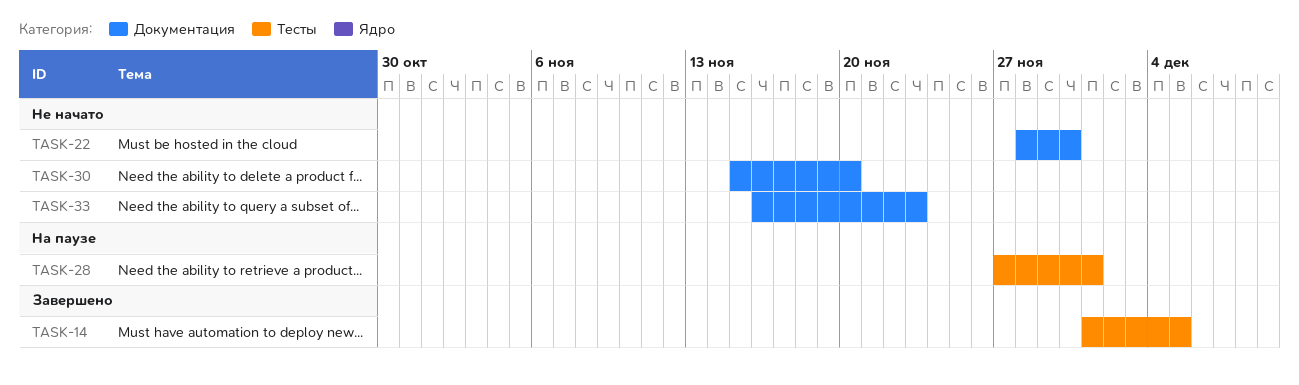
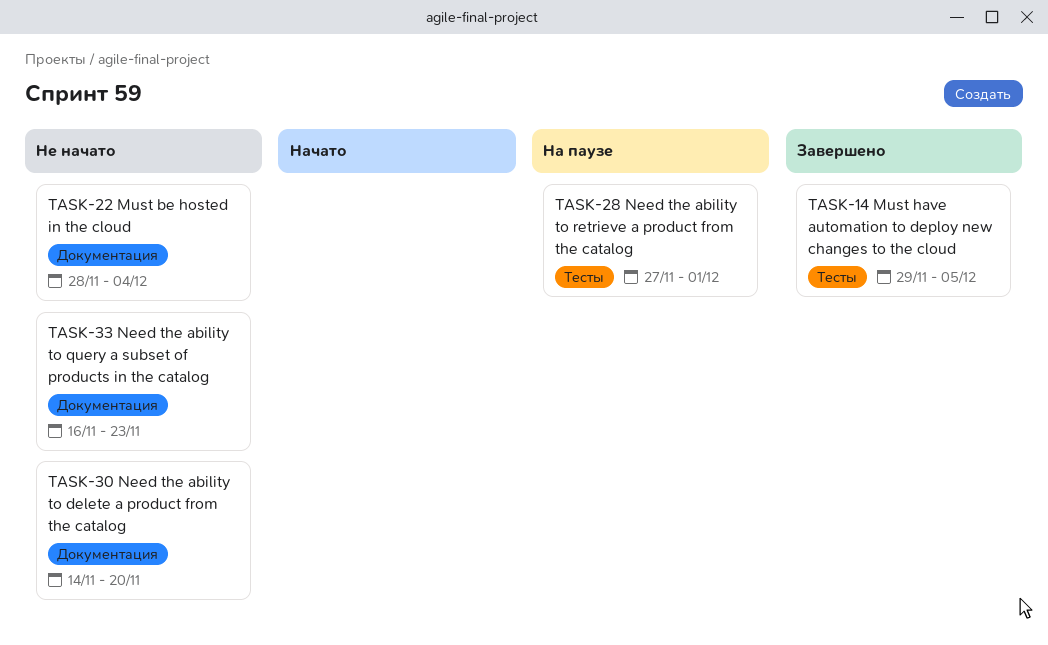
TASK-14, start: Dec 1 -> Nov 29
TASK-22, due: Nov 30 -> Dec 4
TASK-30, start: Nov 15 -> Nov 14

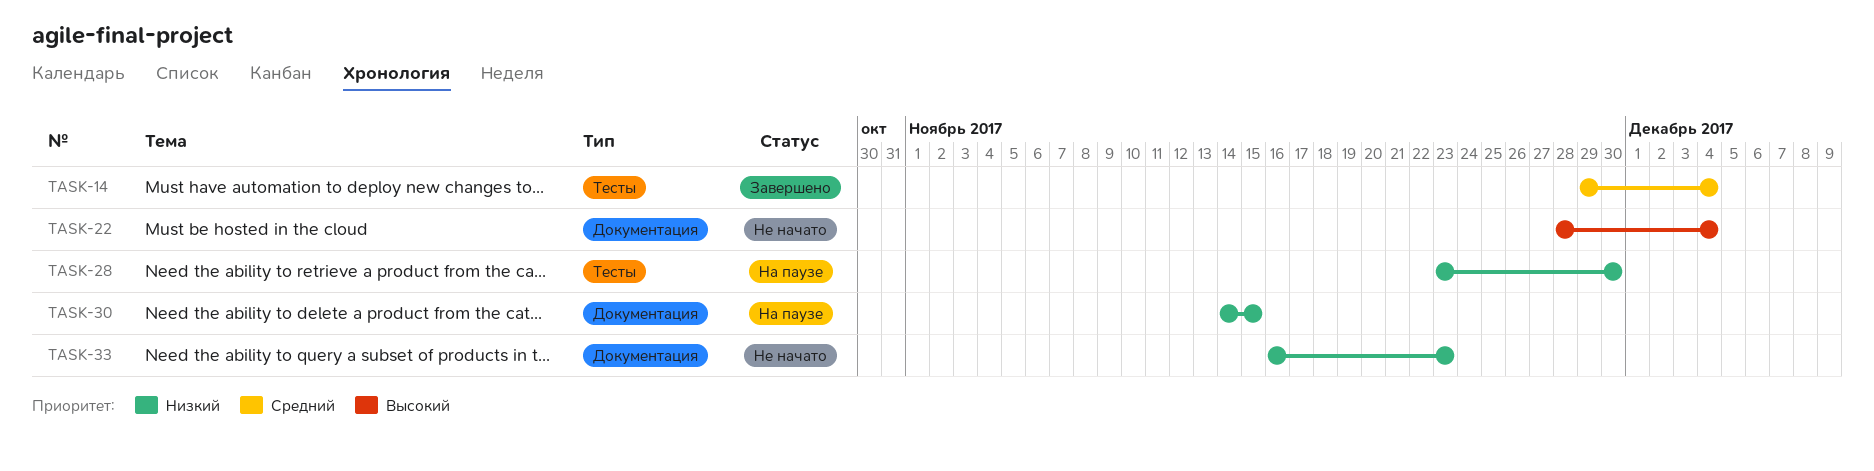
TASK-14, due: Dec 5 -> Dec 4
TASK-28, start: Nov 27 -> Nov 23
TASK-28, due: Dec 1 -> Nov 30
TASK-30, status: Не начато -> На паузе
TASK-30, due: Nov 20 -> Nov 15

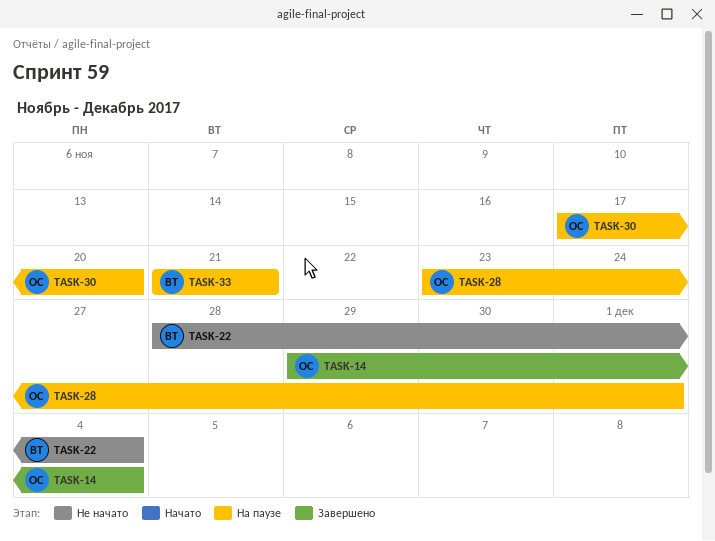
TASK-28, due: Nov 30 -> Dec 1
TASK-30, start: Nov 14 -> Nov 17
TASK-30, due: Nov 15 -> Nov 20
TASK-33, status: Не начато -> На паузе
TASK-33, start: Nov 16 -> Nov 21
TASK-33, due: Nov 23 -> Nov 21

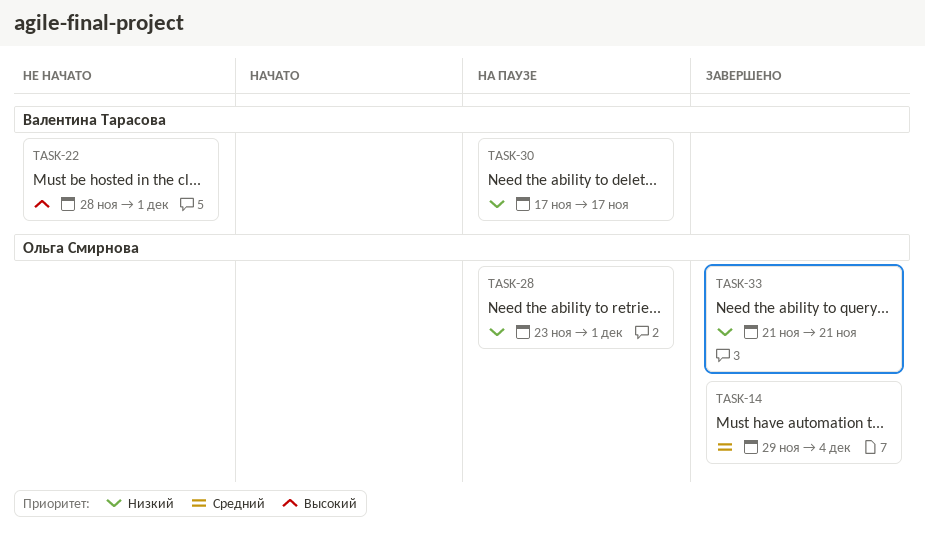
TASK-22, due: Dec 4 -> Dec 1
TASK-30, owner: Ольга Смирнова -> Валентина Тарасова
TASK-30, due: Nov 20 -> Nov 17
TASK-33, status: На паузе -> Завершено
TASK-33, owner: Валентина Тарасова -> Ольга Смирнова

